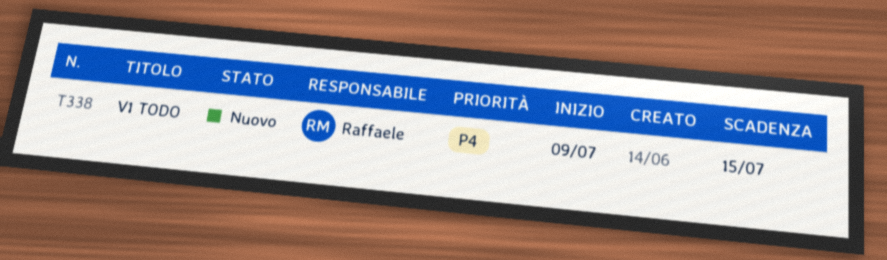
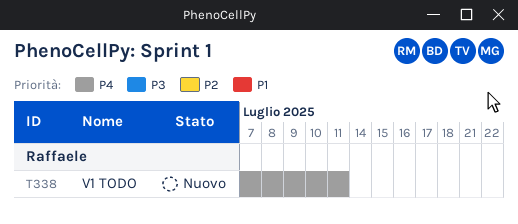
T338, start: Jul 9 -> Jul 7
T338, due: Jul 15 -> Jul 11

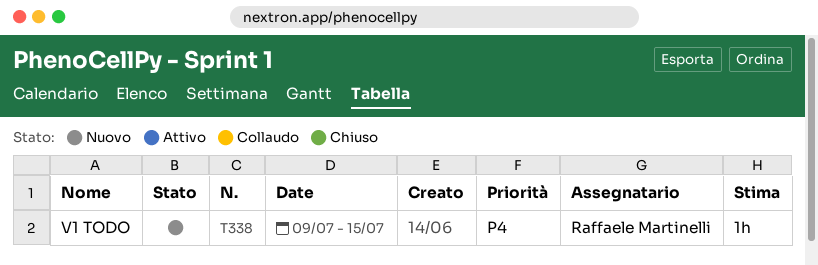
T338, start: Jul 7 -> Jul 9
T338, due: Jul 11 -> Jul 15

